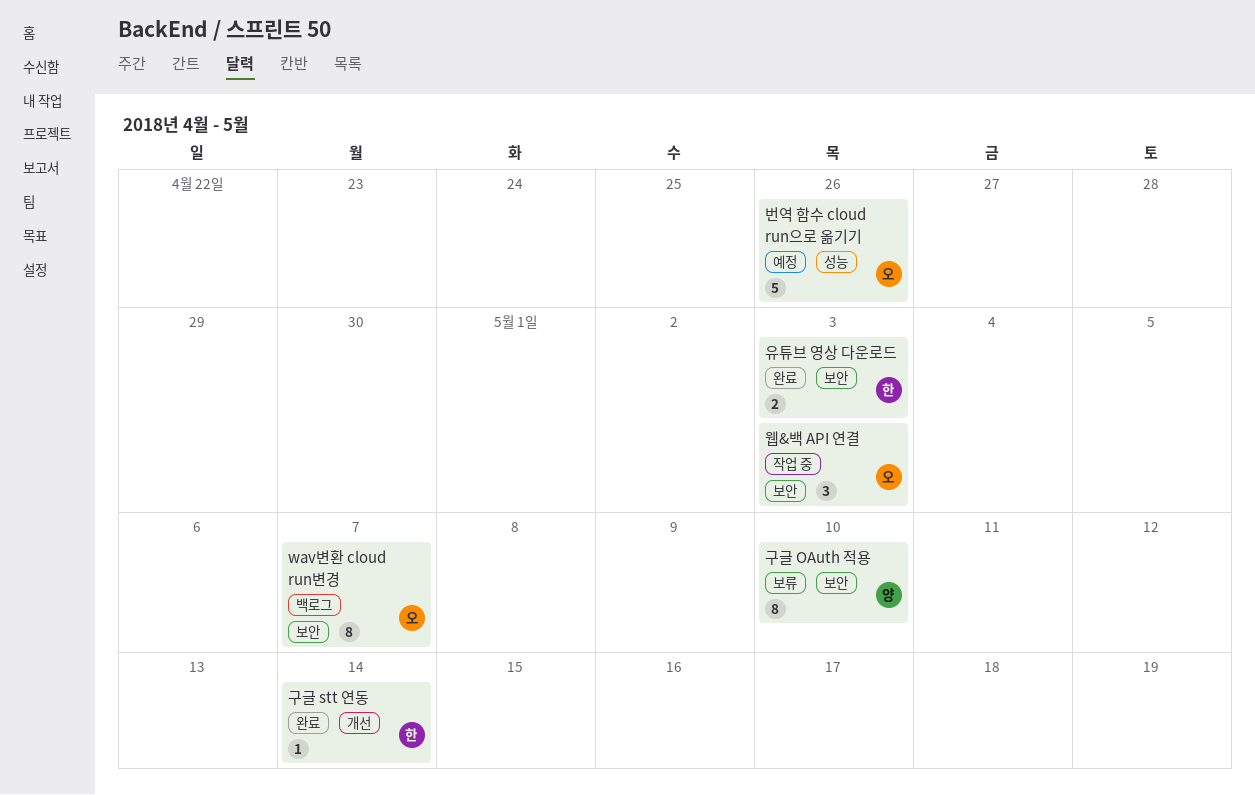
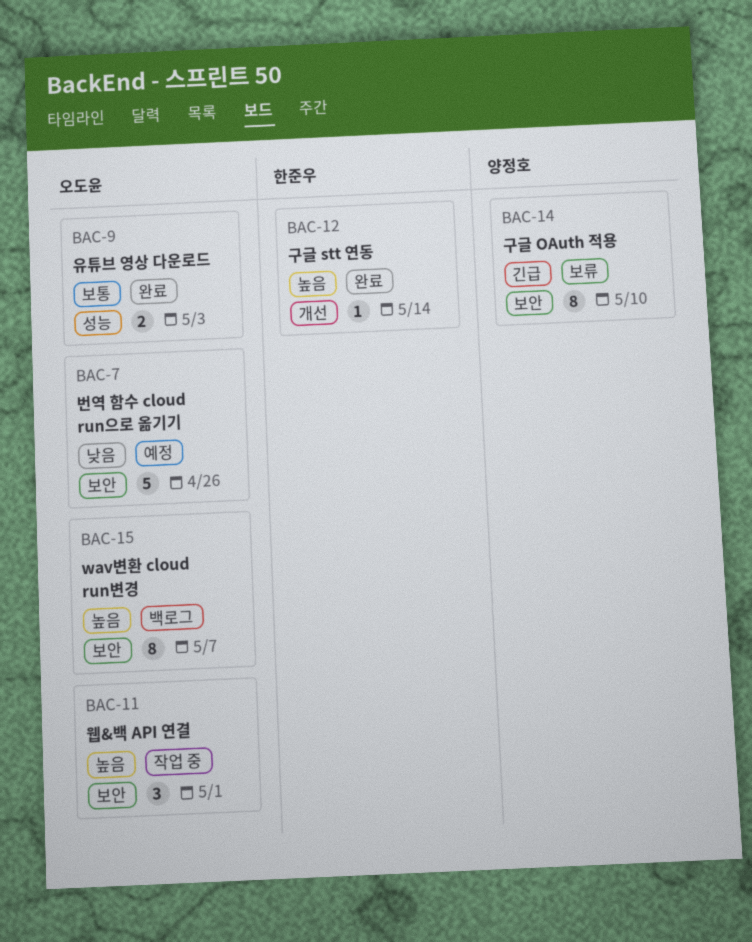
번역 함수 cloud run으로 옮기기, label: 성능 -> 보안
웹&백 API 연결, due: May 3 -> May 1
유튜브 영상 다운로드, owner: 한준우 -> 오도윤
유튜브 영상 다운로드, label: 보안 -> 성능

